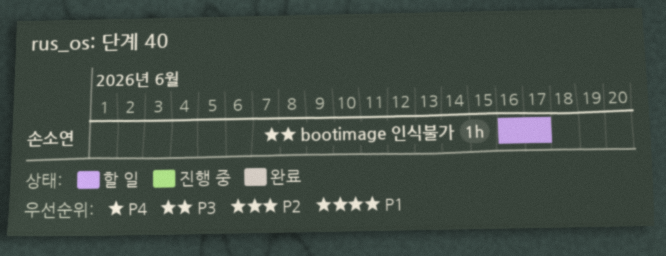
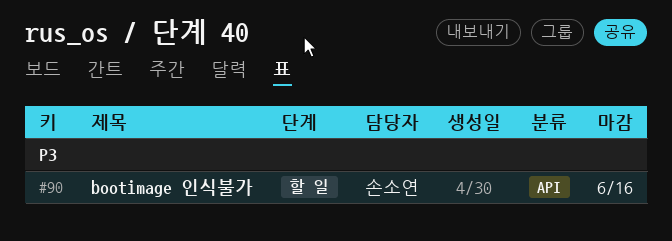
bootimage 인식불가, due: Jun 17 -> Jun 16

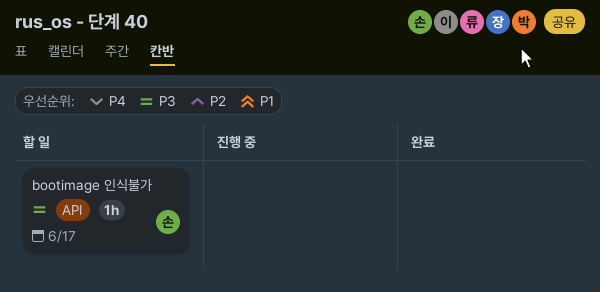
bootimage 인식불가, due: Jun 16 -> Jun 17

